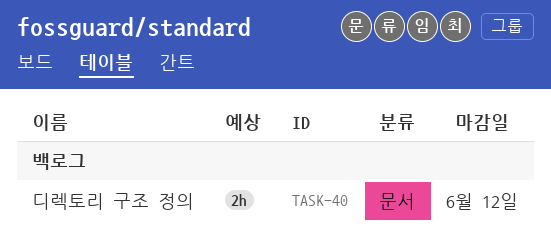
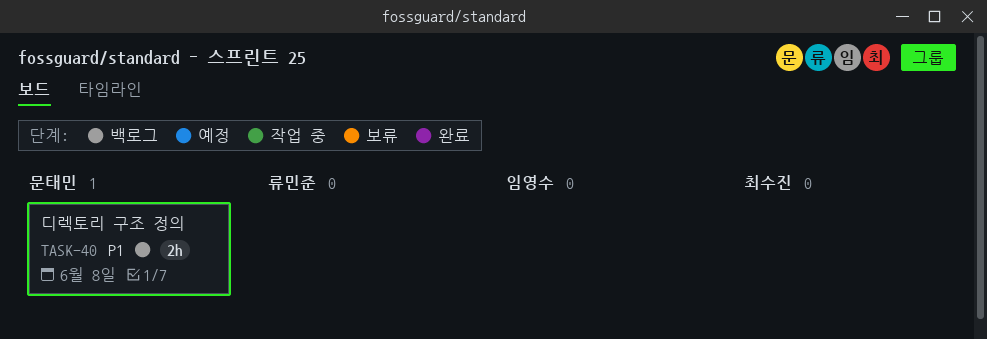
TASK-40, due: Jun 12 -> Jun 8

